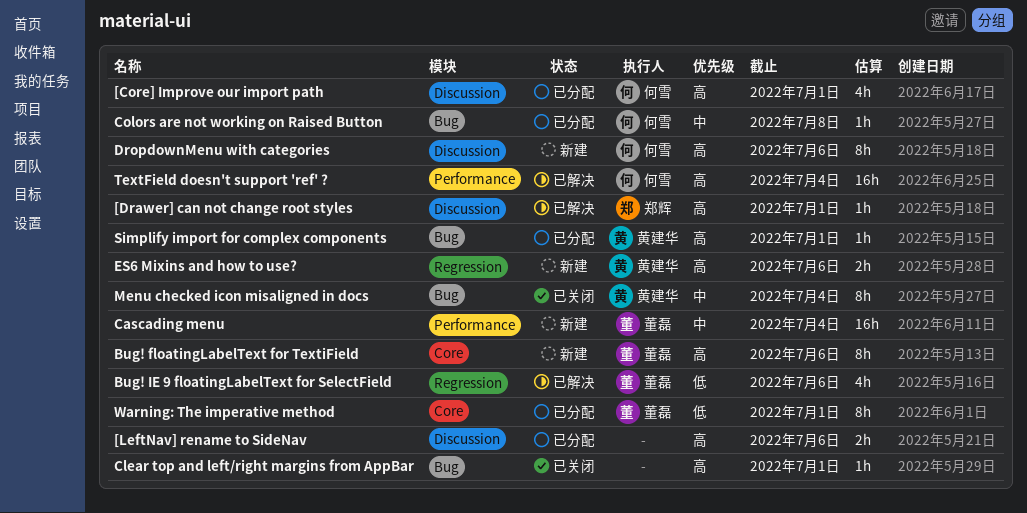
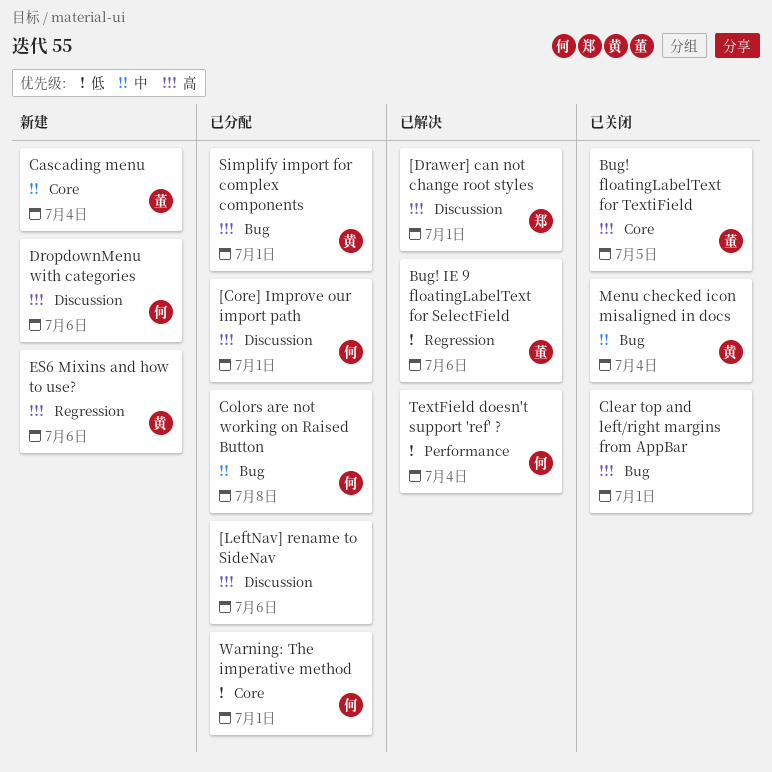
Bug! floatingLabelText for TextiField, status: 新建 -> 已关闭
Bug! floatingLabelText for TextiField, due: Jul 6 -> Jul 5
Cascading menu, label: Performance -> Core
TextField doesn't support 'ref' ?, priority: 高 -> 低
Warning: The imperative method, owner: 董磊 -> 何雪

